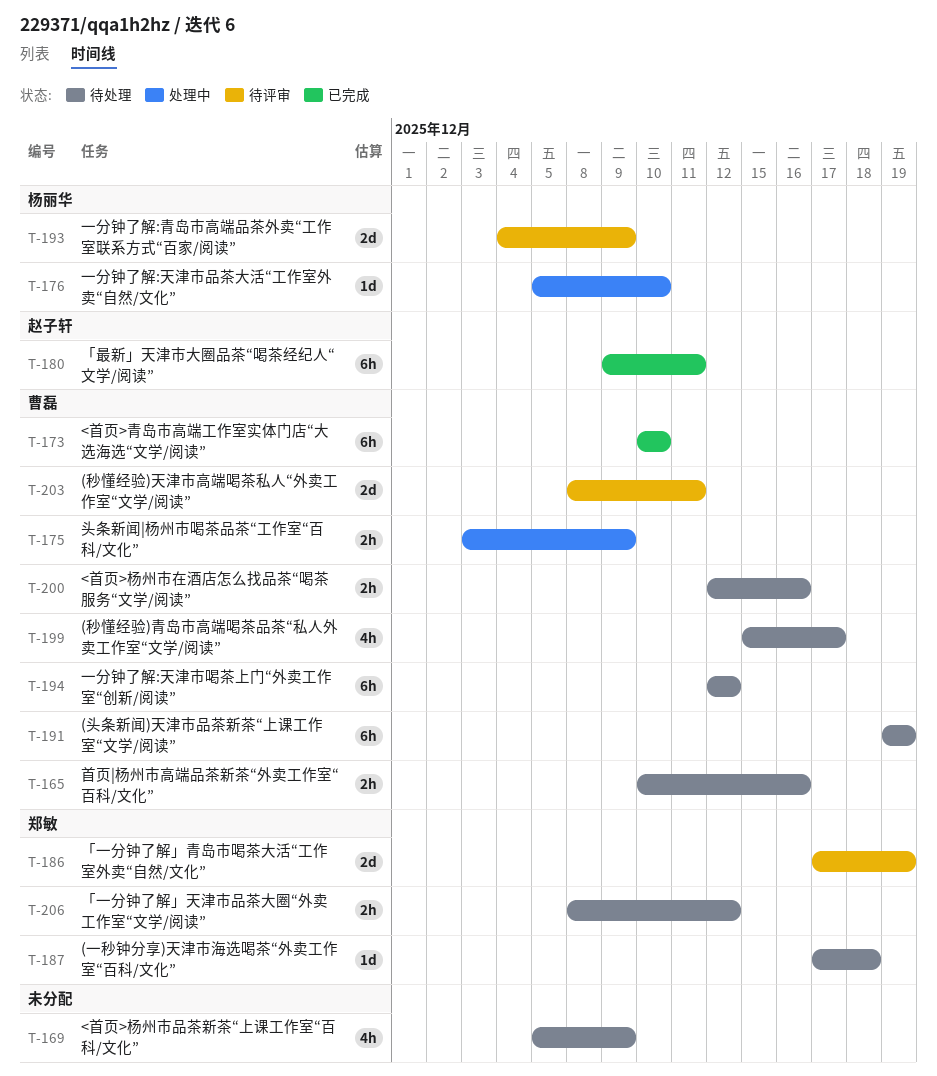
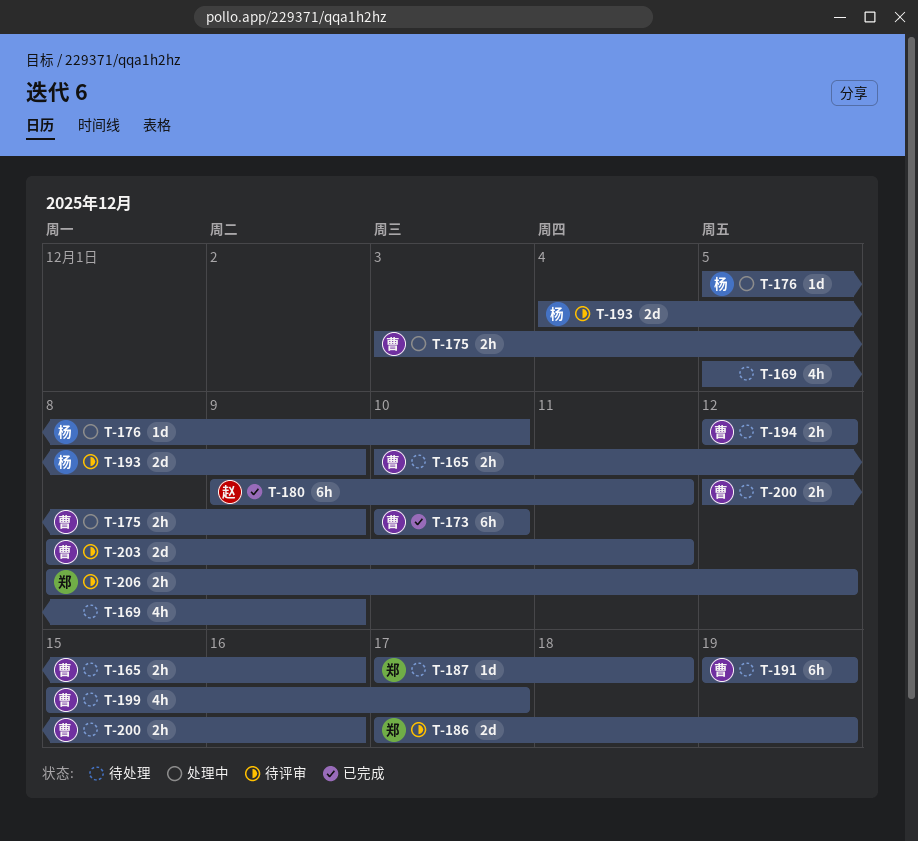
T-194, estimate: 6h -> 2h
T-206, status: 待处理 -> 待评审

